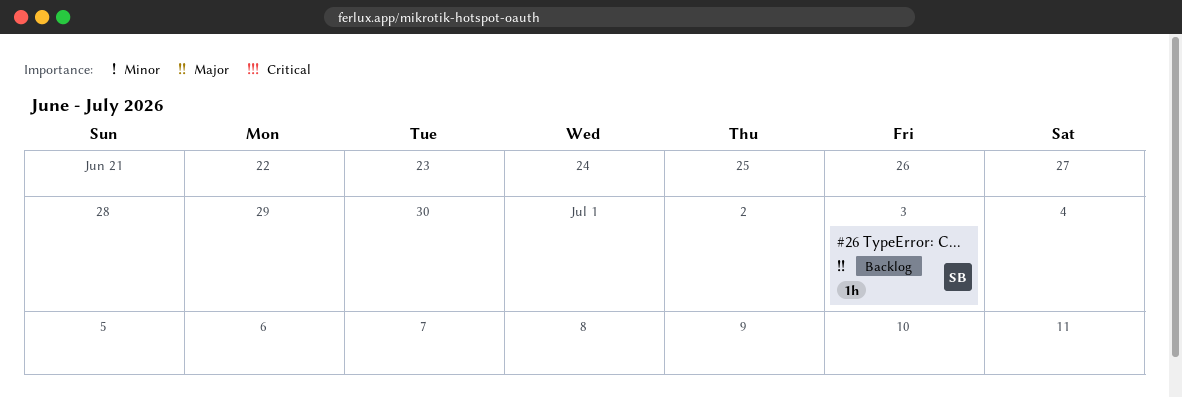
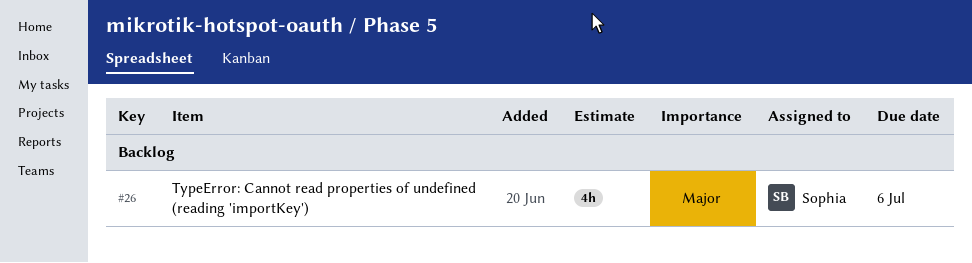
#26, estimate: 1h -> 4h
#26, due: Jul 3 -> Jul 6

